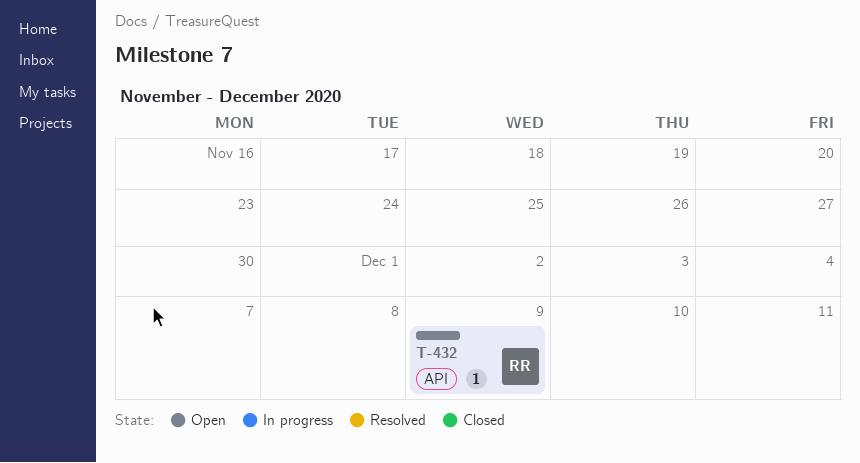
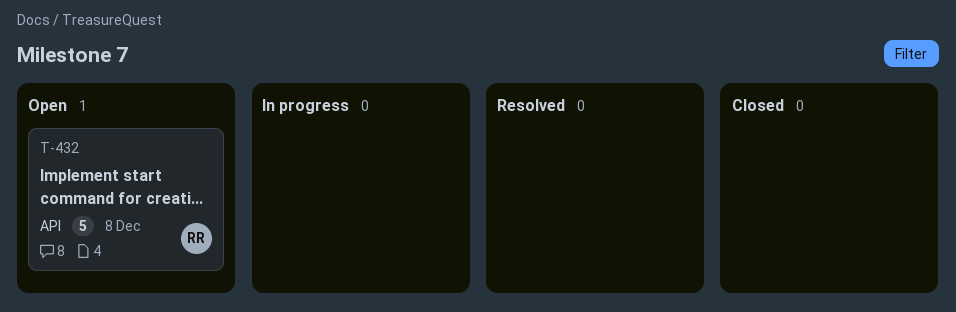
T-432, estimate: 1 -> 5
T-432, due: Dec 9 -> Dec 8

